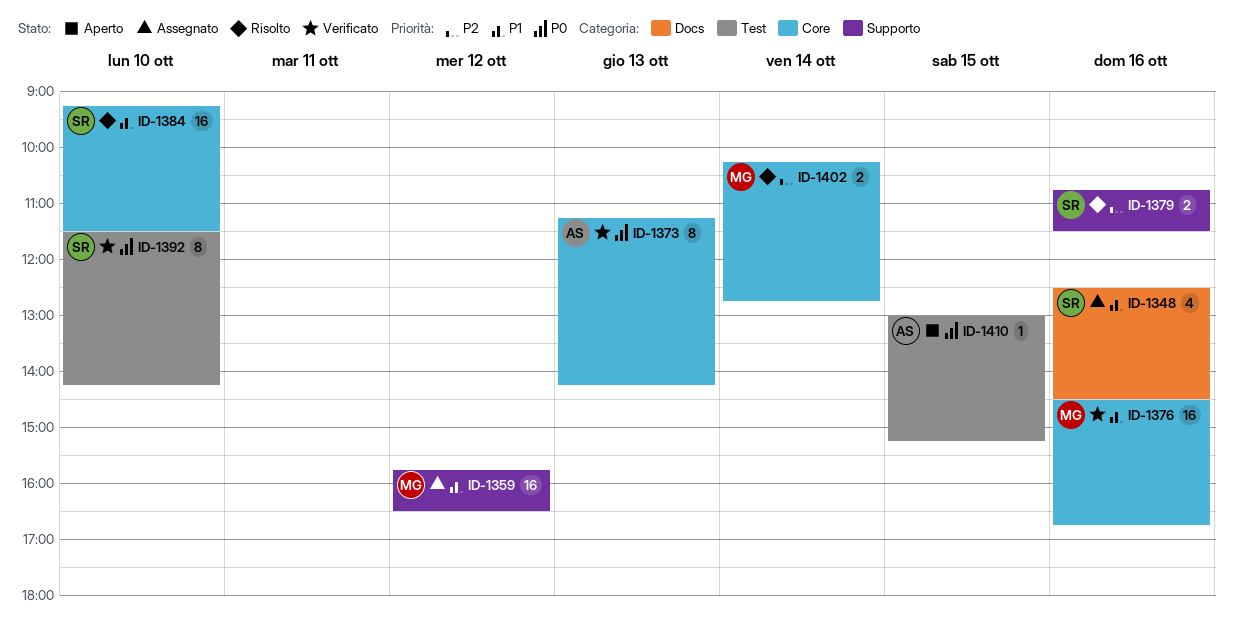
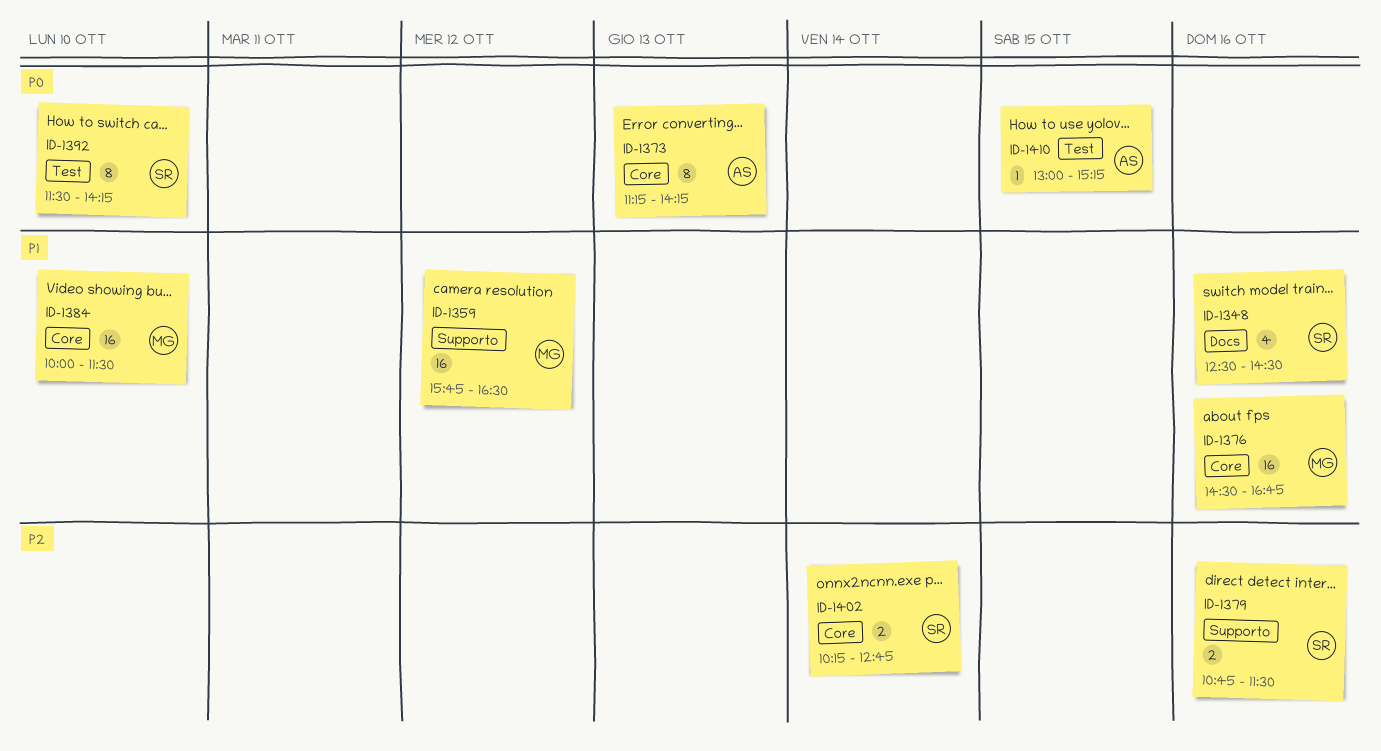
ID-1384, owner: SR -> MG
ID-1384, begins: 09:15 -> 10:00
ID-1402, owner: MG -> SR

